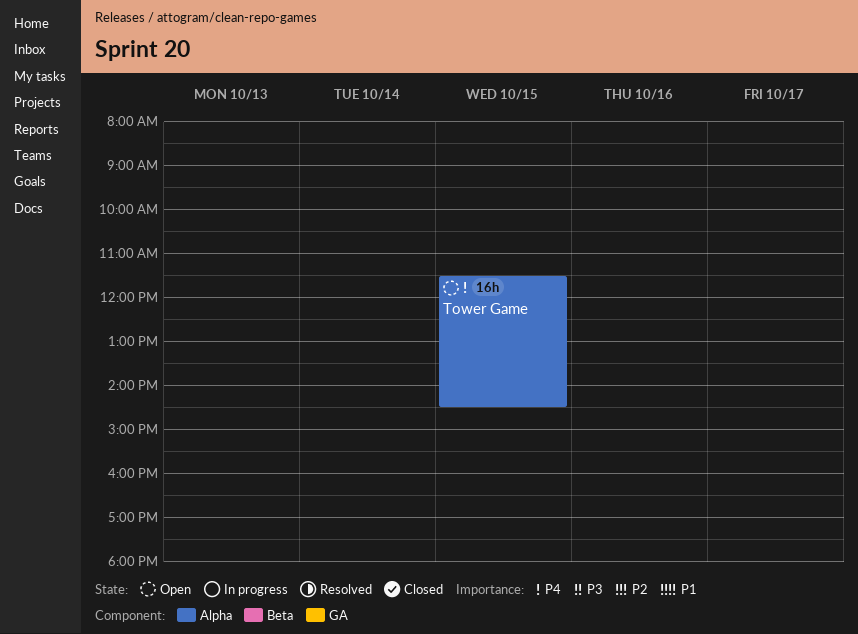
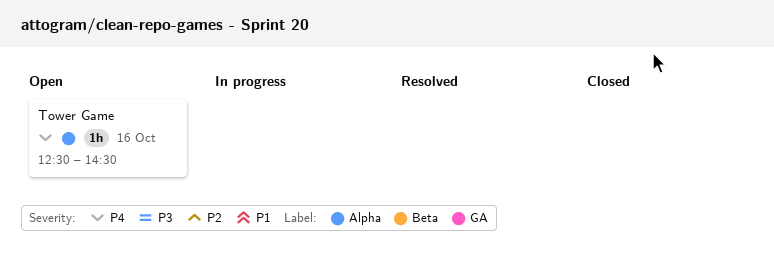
Tower Game, estimate: 16h -> 1h
Tower Game, day: Oct 15 -> Oct 16
Tower Game, begins: 11:30 -> 12:30

